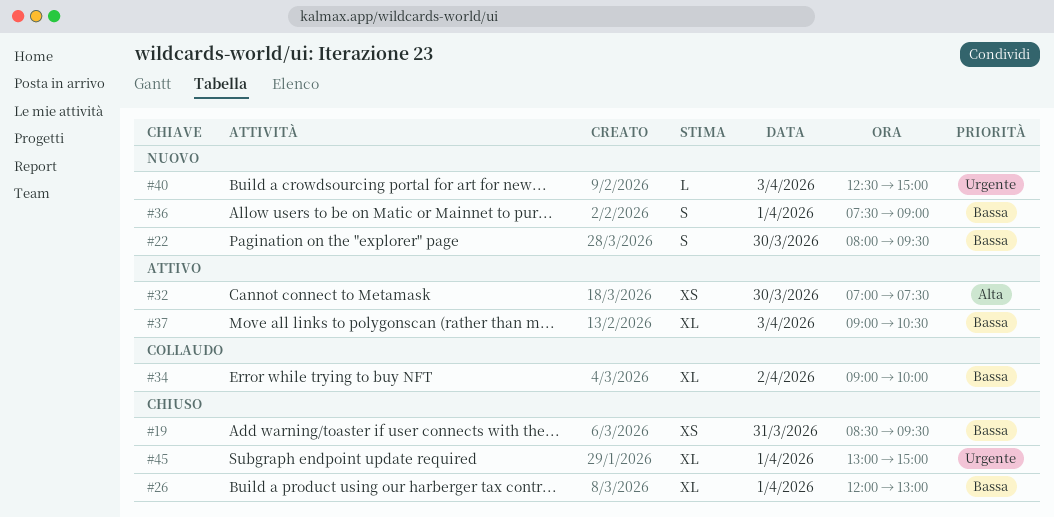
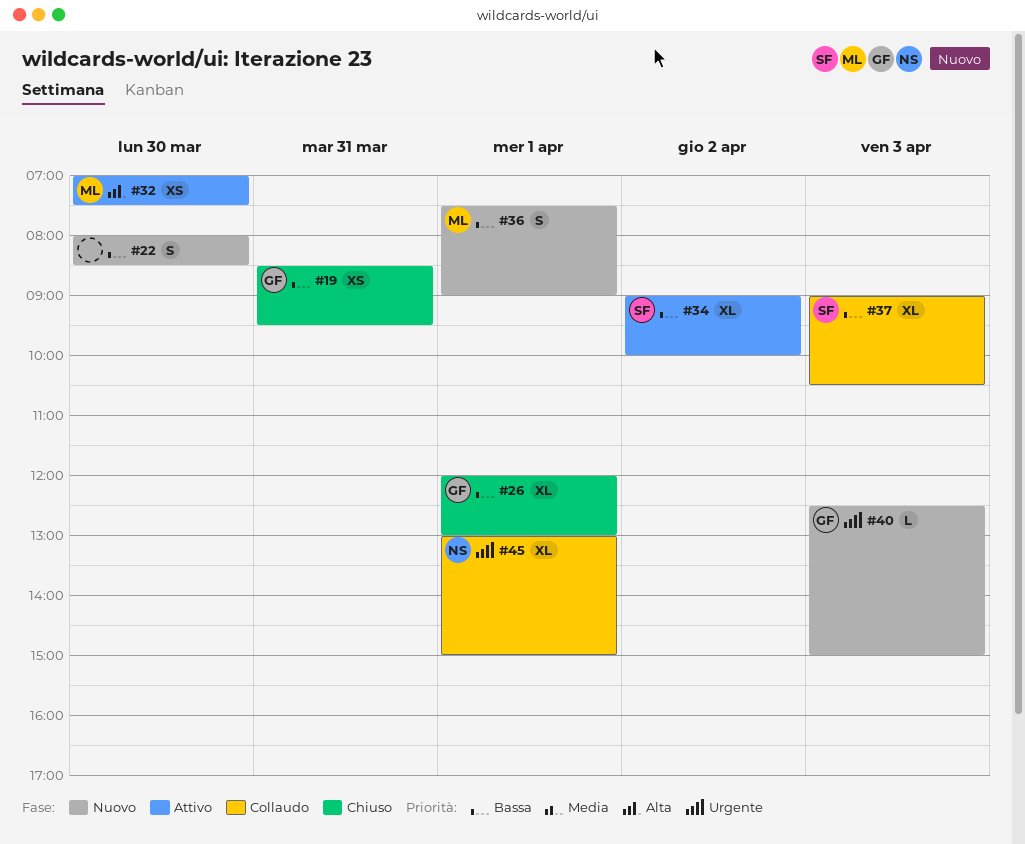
#22, ends: 09:30 -> 08:30
#34, status: Collaudo -> Attivo
#37, status: Attivo -> Collaudo
#45, status: Chiuso -> Collaudo

